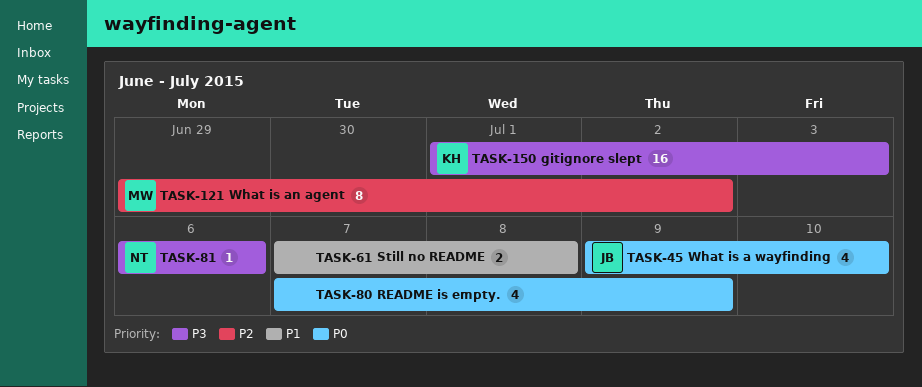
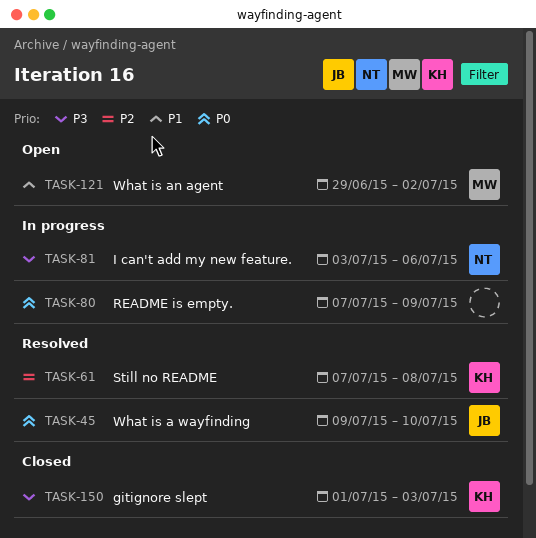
TASK-61, owner: none -> KH
TASK-61, priority: P1 -> P2
TASK-81, start: Jul 6 -> Jul 3
TASK-121, priority: P2 -> P1

